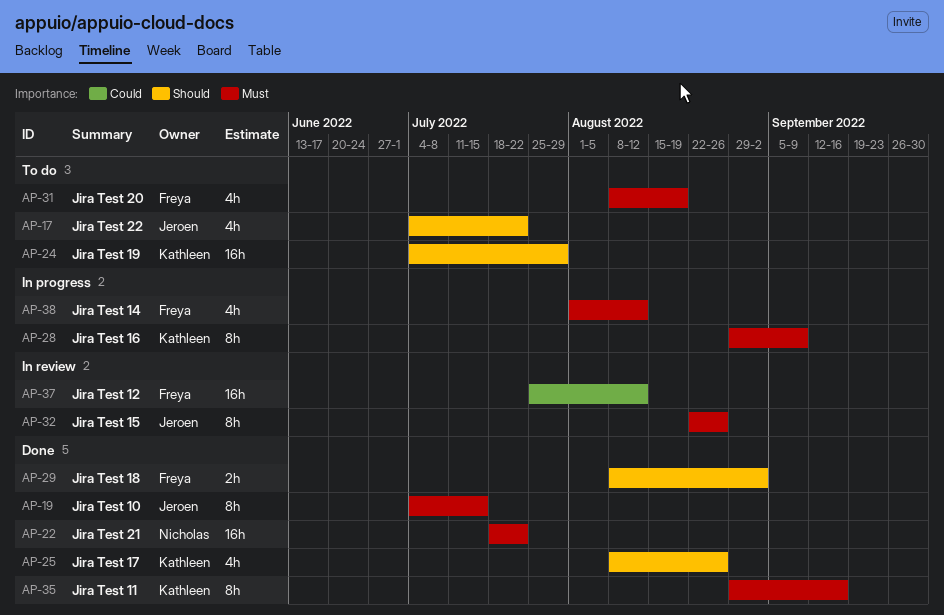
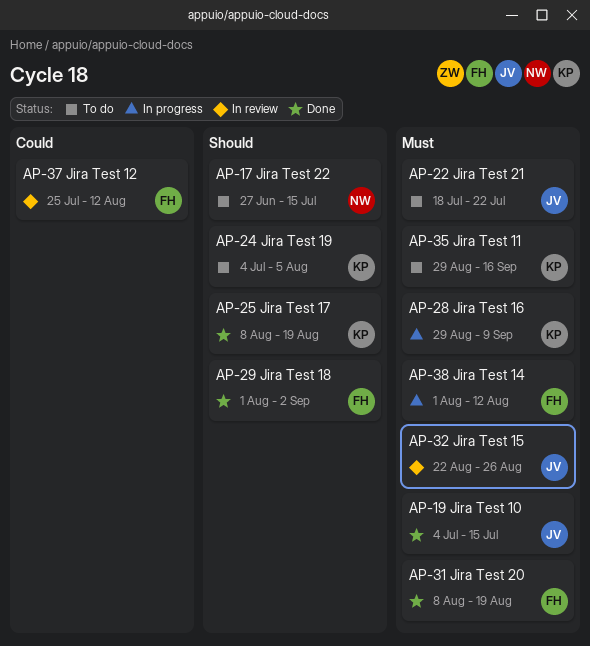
AP-17, owner: Jeroen -> Nicholas
AP-17, start: Jul 4 -> Jun 27
AP-17, due: Jul 22 -> Jul 15
AP-22, status: Done -> To do
AP-22, owner: Nicholas -> Jeroen
AP-24, due: Jul 29 -> Aug 5
AP-25, due: Aug 26 -> Aug 19
AP-29, start: Aug 8 -> Aug 1
AP-31, status: To do -> Done
AP-35, status: Done -> To do

